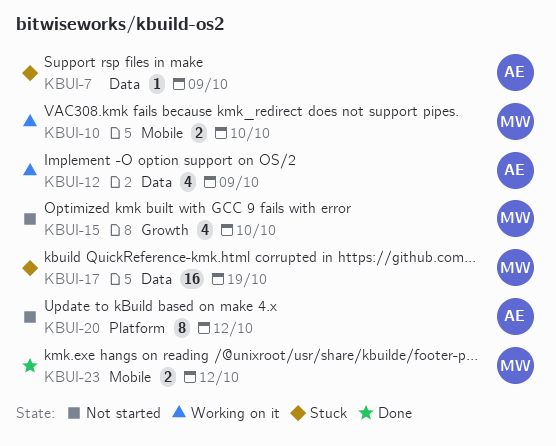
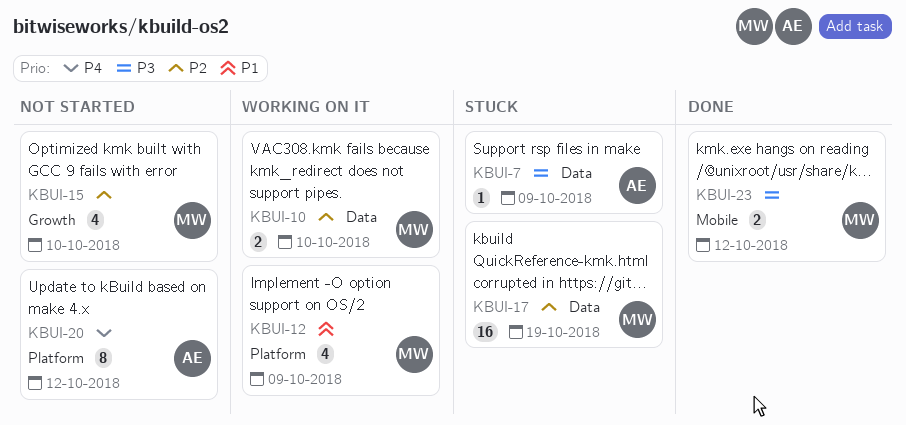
KBUI-10, label: Mobile -> Data
KBUI-12, owner: AE -> MW
KBUI-12, label: Data -> Platform

